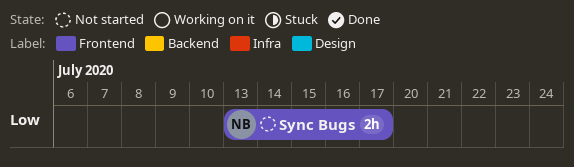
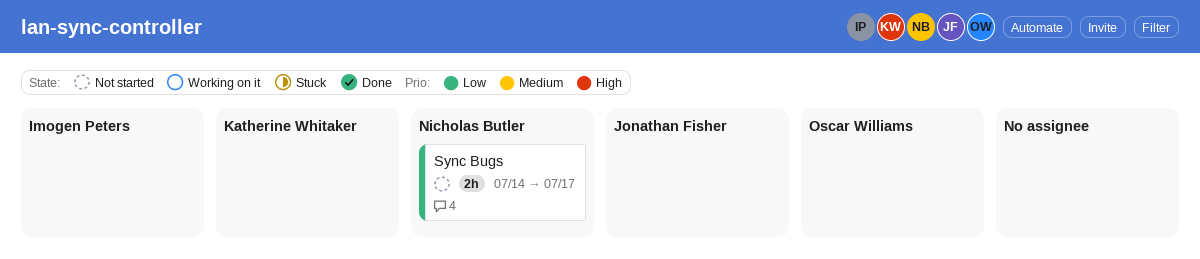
Sync Bugs, start: Jul 13 -> Jul 14

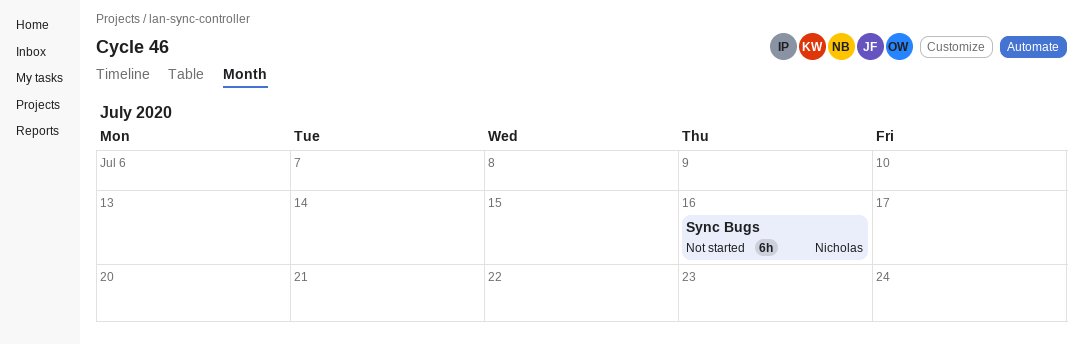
Sync Bugs, estimate: 2h -> 6h
Sync Bugs, due: Jul 17 -> Jul 16

